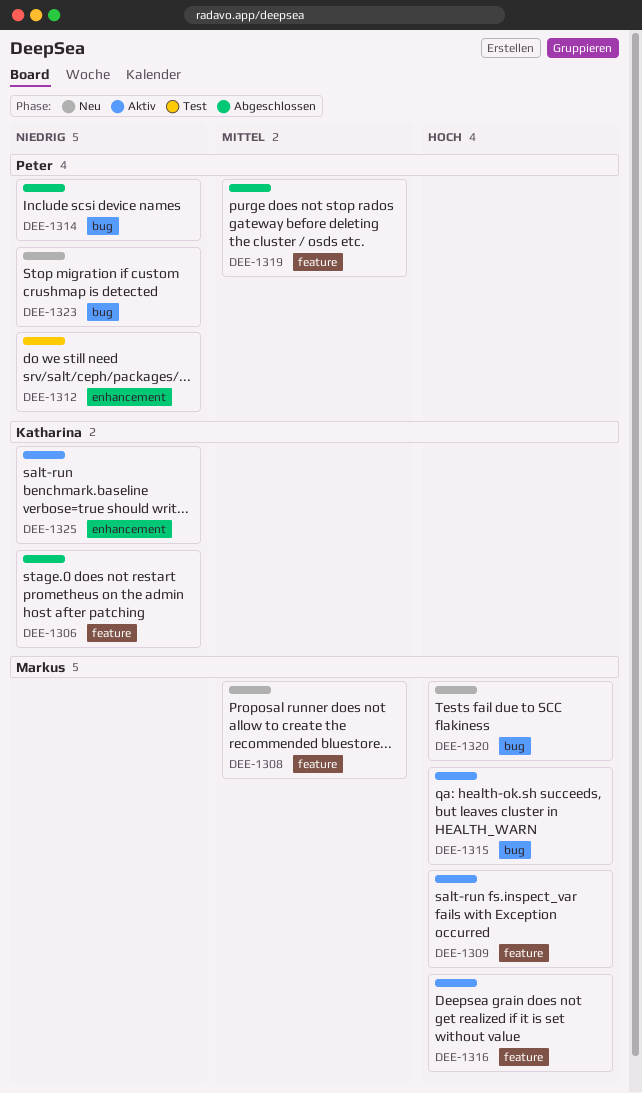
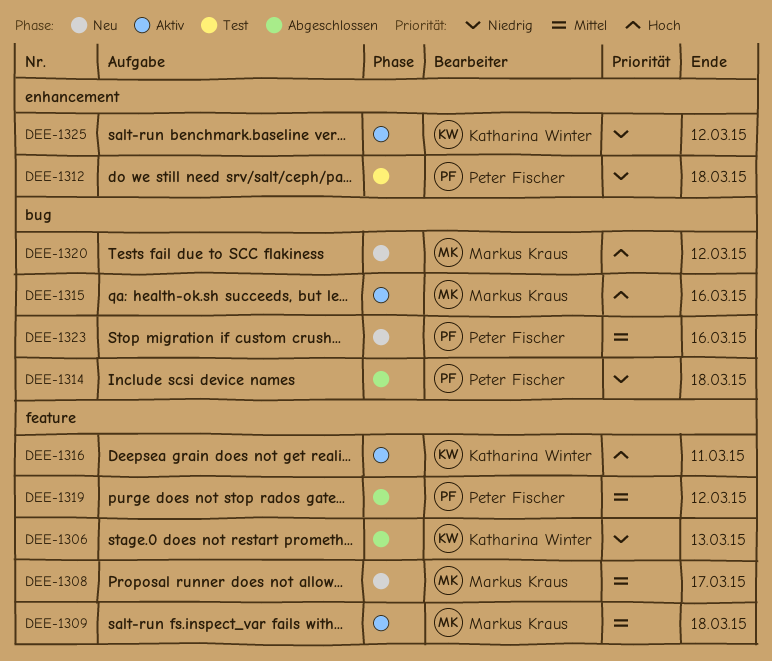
DEE-1309, priority: Hoch -> Mittel
DEE-1316, owner: Markus Kraus -> Katharina Winter
DEE-1323, priority: Niedrig -> Mittel

